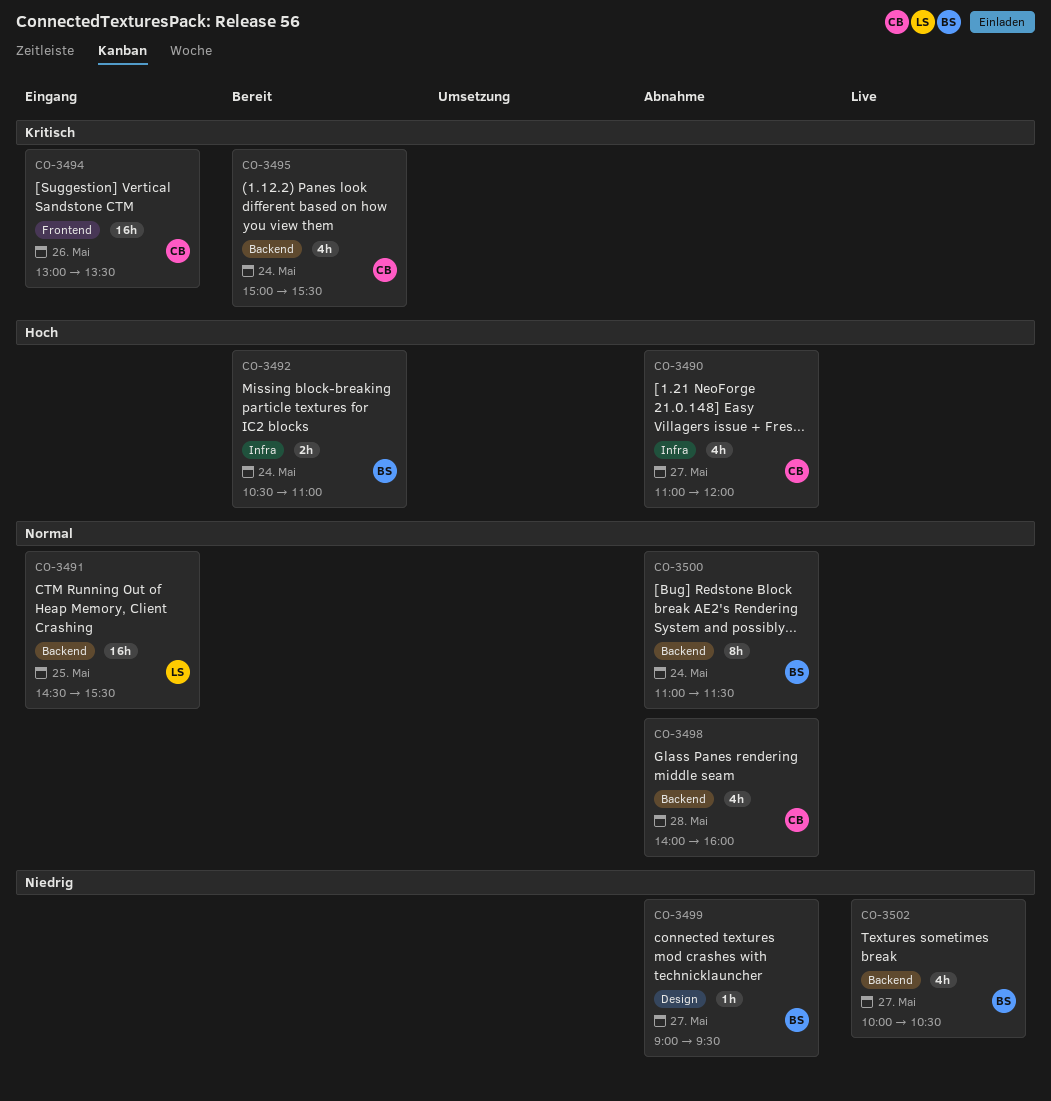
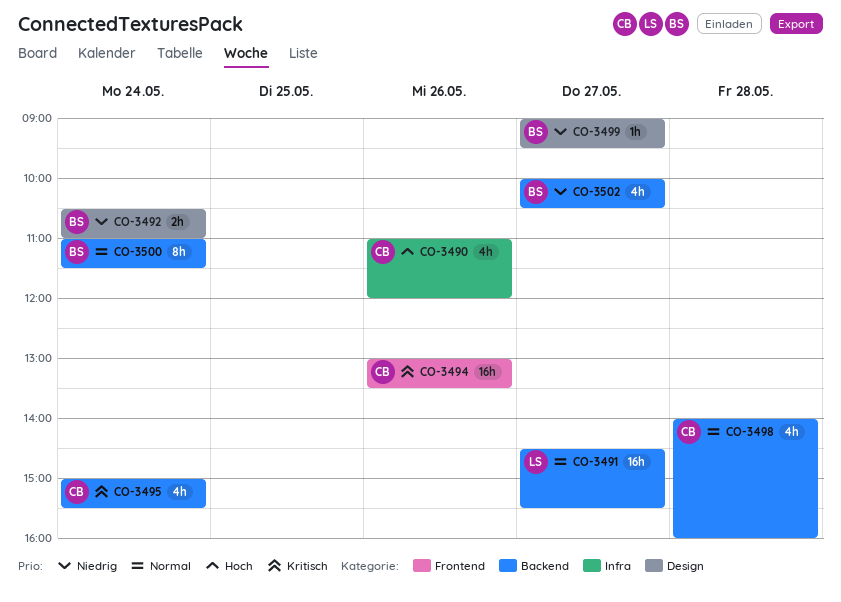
CO-3490, day: May 27 -> May 26
CO-3491, day: May 25 -> May 27
CO-3492, priority: Hoch -> Niedrig
CO-3492, label: Infra -> Design

